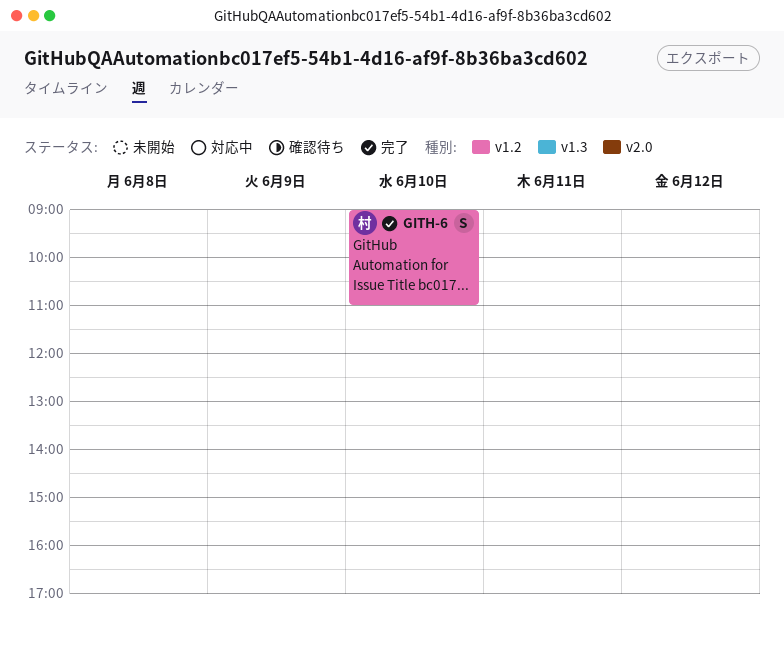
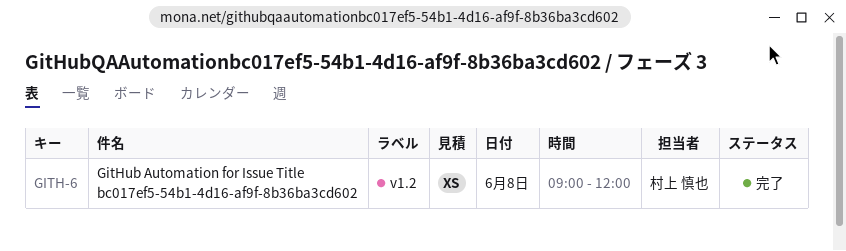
GITH-6, estimate: S -> XS
GITH-6, day: Jun 10 -> Jun 8
GITH-6, ends: 11:00 -> 12:00

